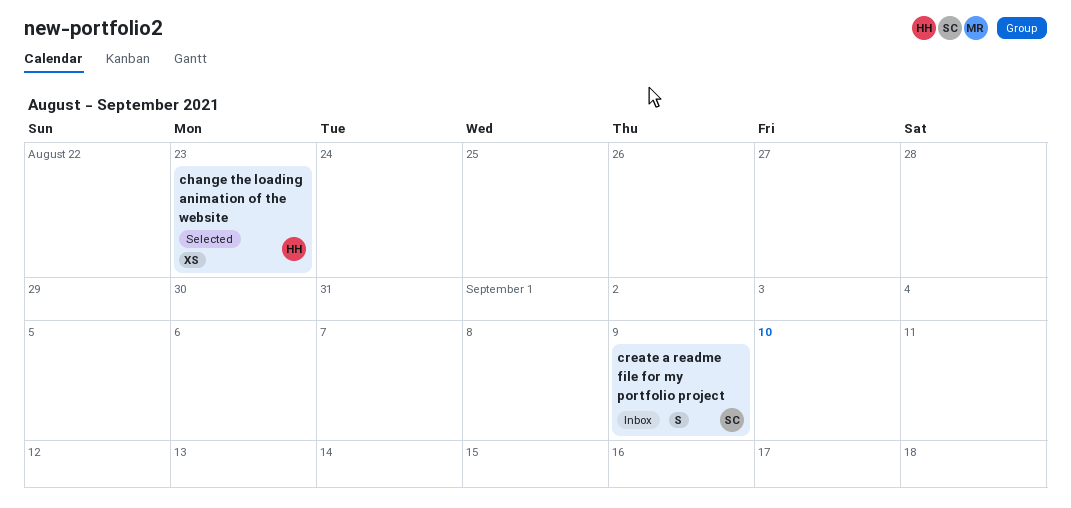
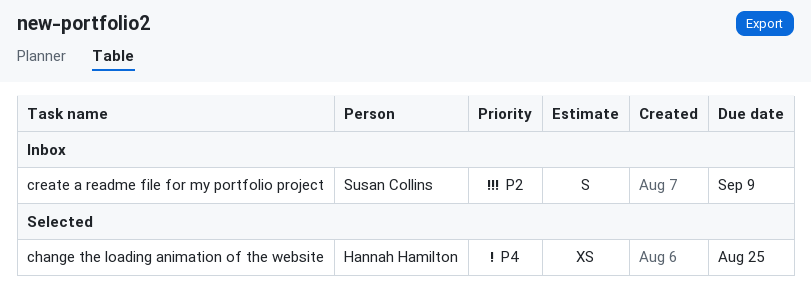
change the loading animation of the website, due: Aug 23 -> Aug 25

